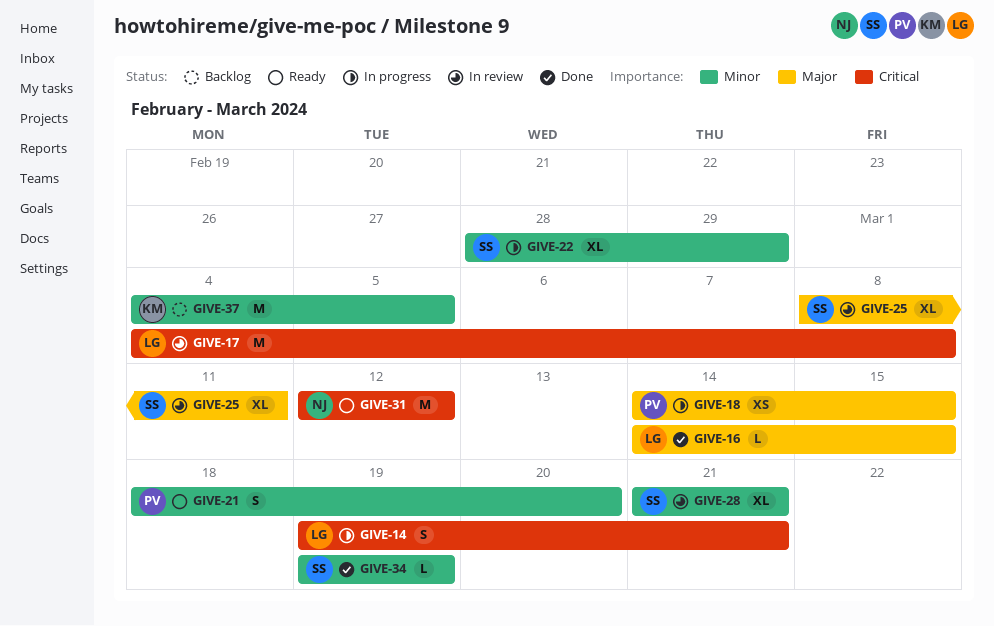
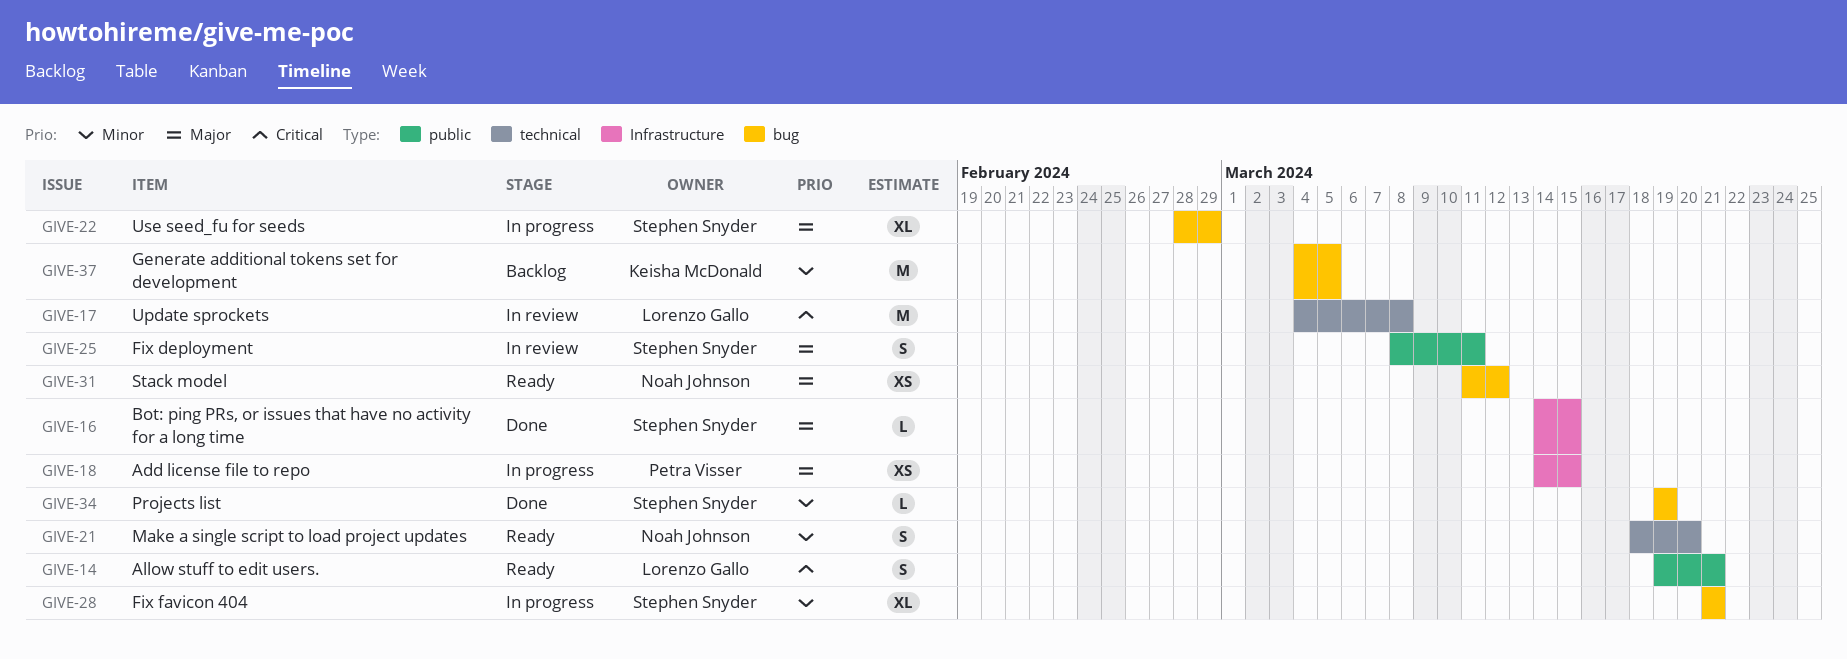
GIVE-14, status: In progress -> Ready
GIVE-16, owner: Lorenzo Gallo -> Stephen Snyder
GIVE-21, owner: Petra Visser -> Noah Johnson
GIVE-22, priority: Minor -> Major
GIVE-25, estimate: XL -> S
GIVE-28, status: In review -> In progress
GIVE-31, priority: Critical -> Major
GIVE-31, estimate: M -> XS
GIVE-31, start: Mar 12 -> Mar 11

